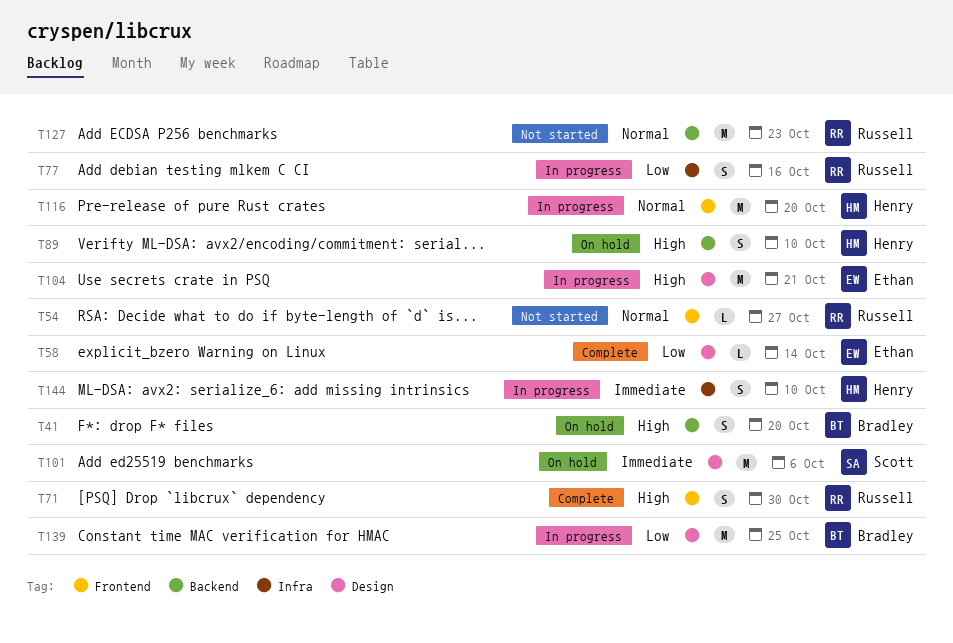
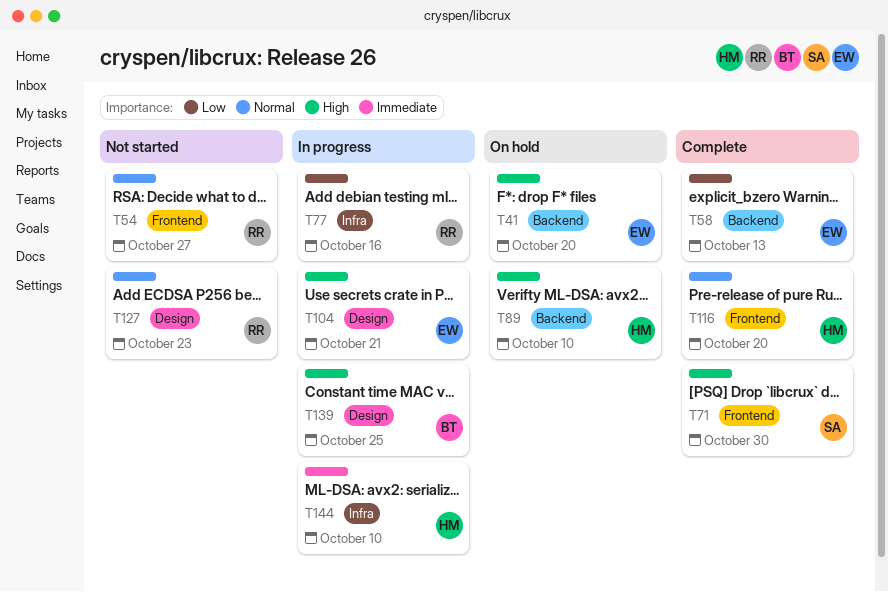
T41, owner: Bradley -> Ethan
T58, label: Design -> Backend
T58, due: Oct 14 -> Oct 13
T71, owner: Russell -> Scott
T101: present -> none
T116, status: In progress -> Complete
T127, label: Backend -> Design
T139, priority: Low -> High

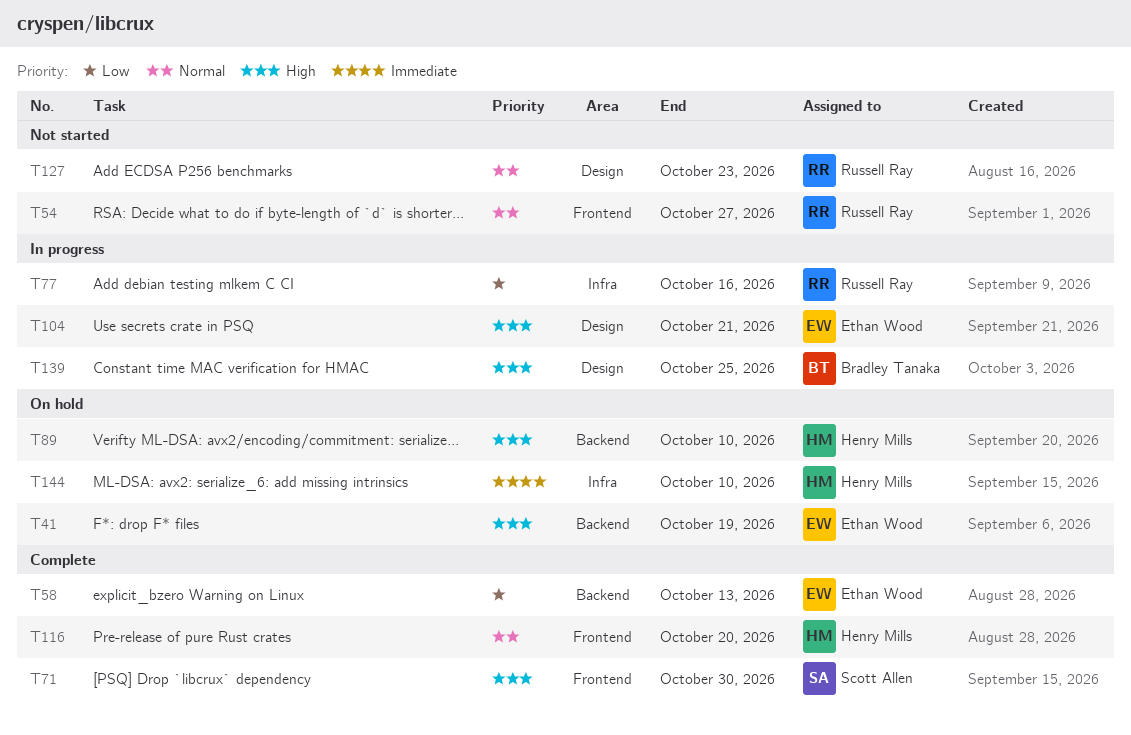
T41, due: Oct 20 -> Oct 19
T144, status: In progress -> On hold

